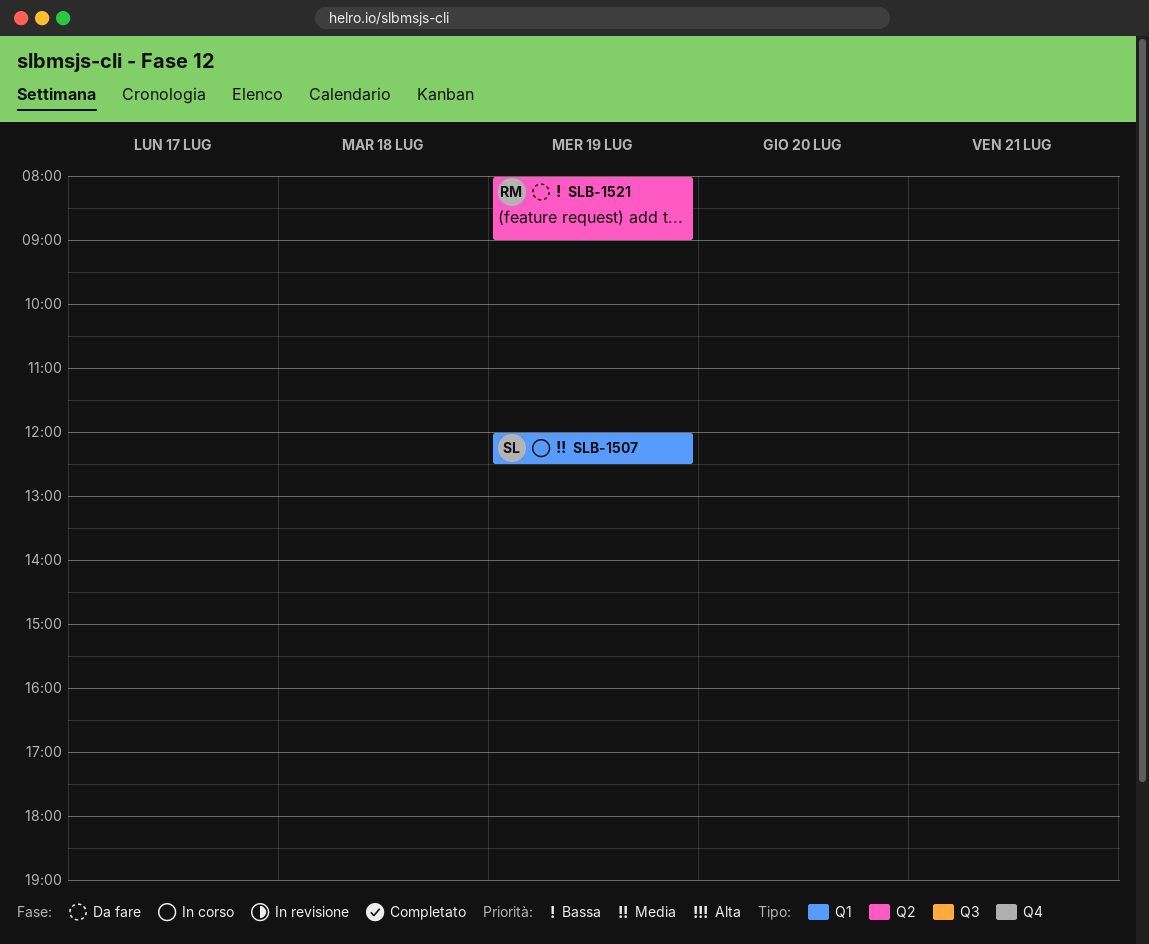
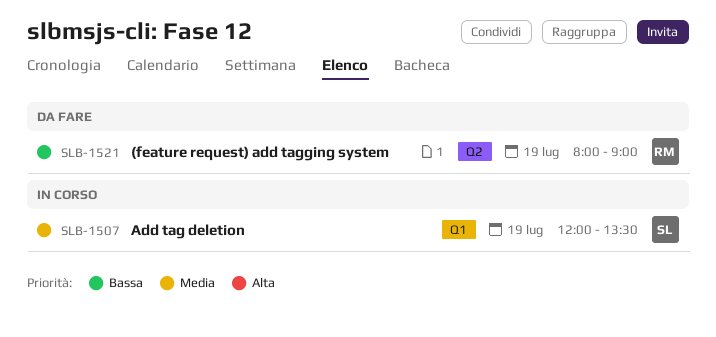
SLB-1507, ends: 12:30 -> 13:30

